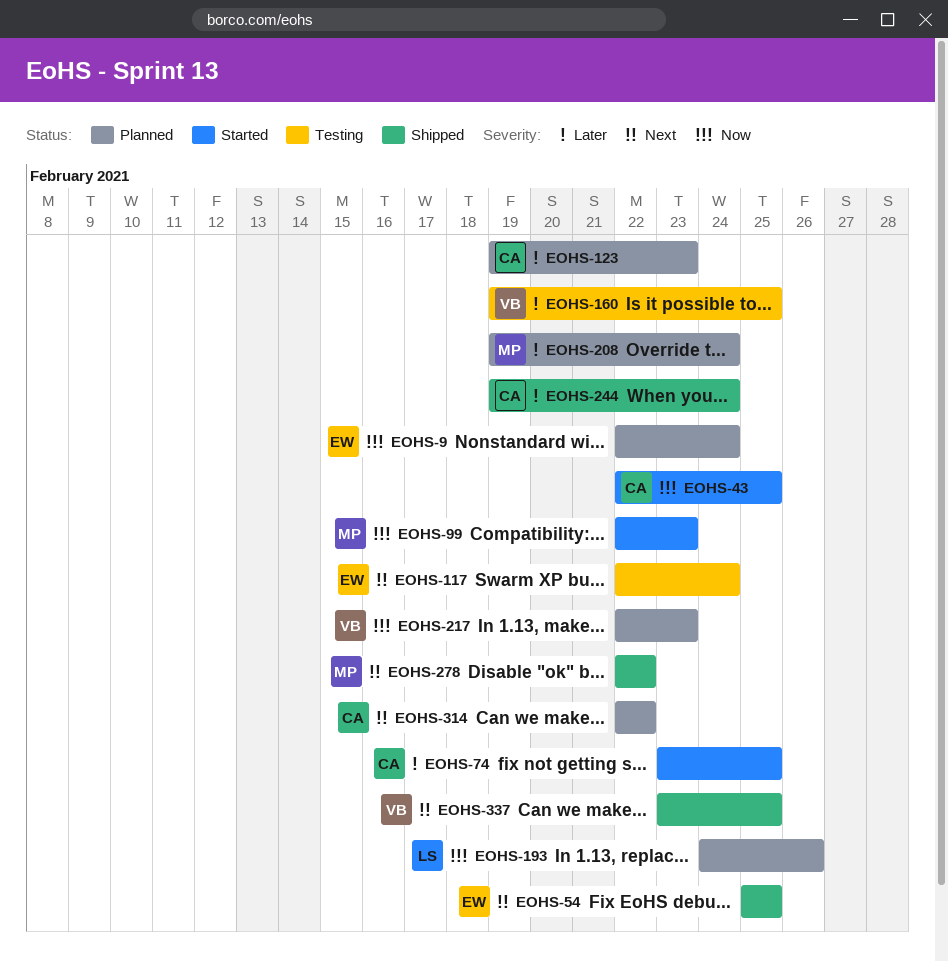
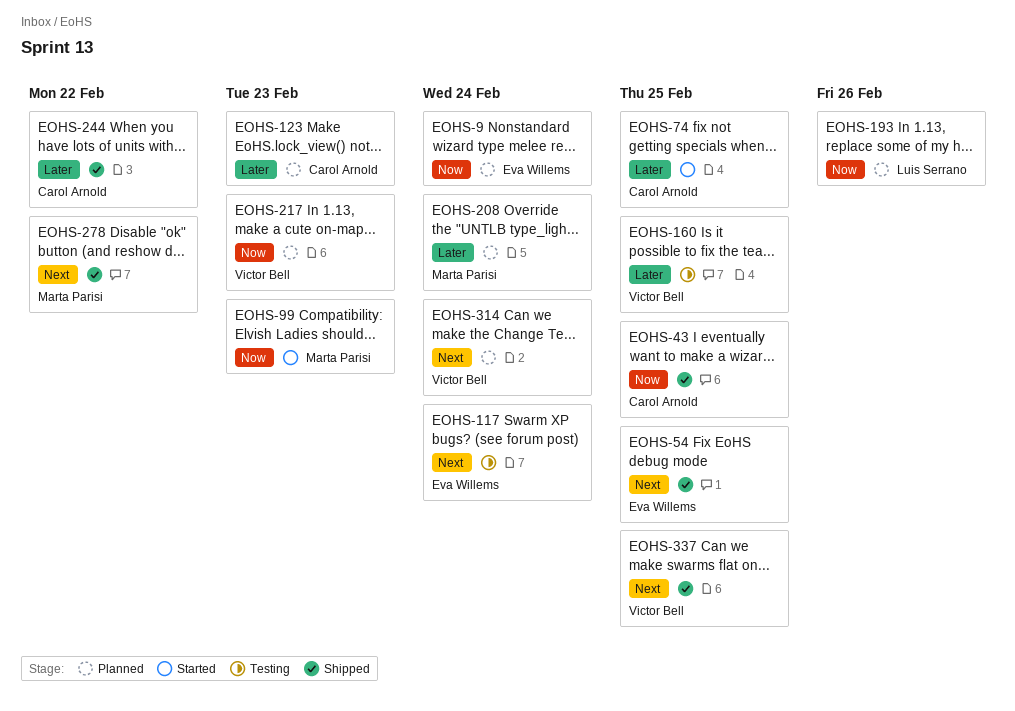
EOHS-43, status: Started -> Shipped
EOHS-244, due: Feb 24 -> Feb 22
EOHS-314, owner: Carol Arnold -> Victor Bell
EOHS-314, due: Feb 22 -> Feb 24

